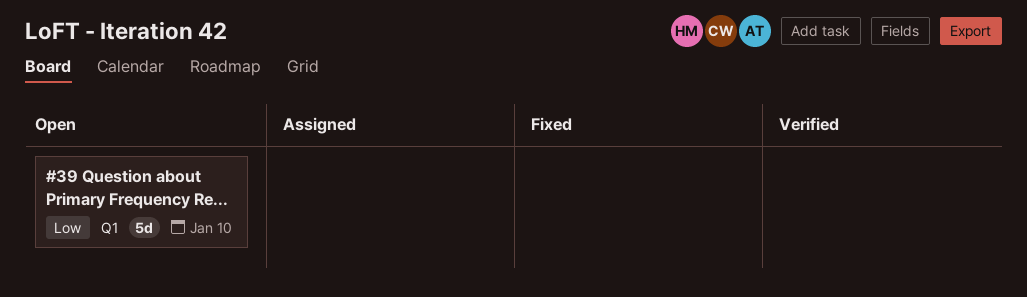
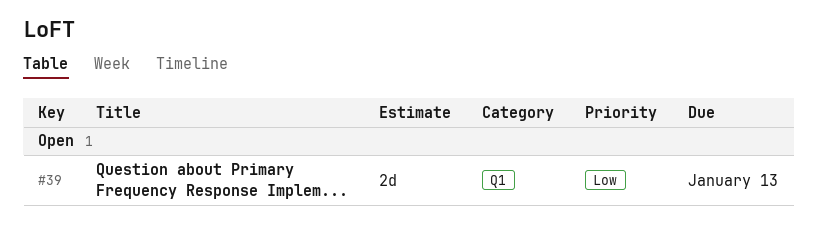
#39, estimate: 5d -> 2d
#39, due: Jan 10 -> Jan 13

